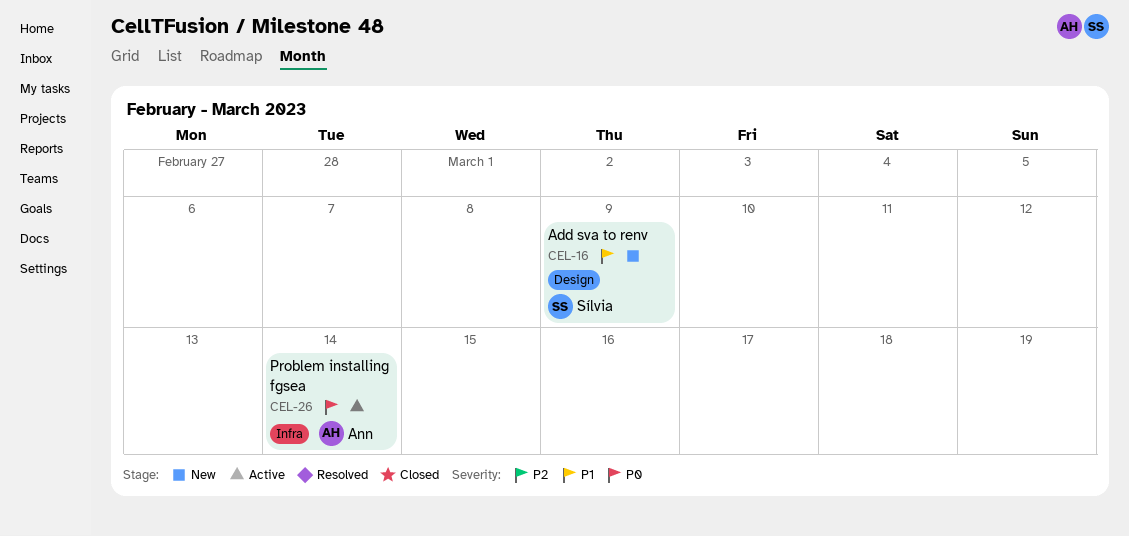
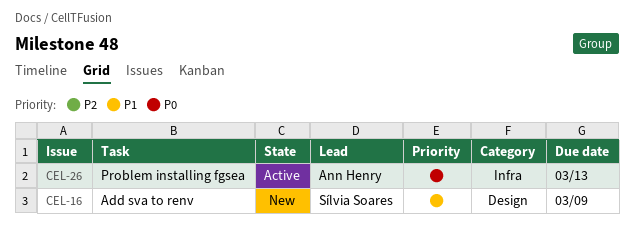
CEL-26, due: Mar 14 -> Mar 13

